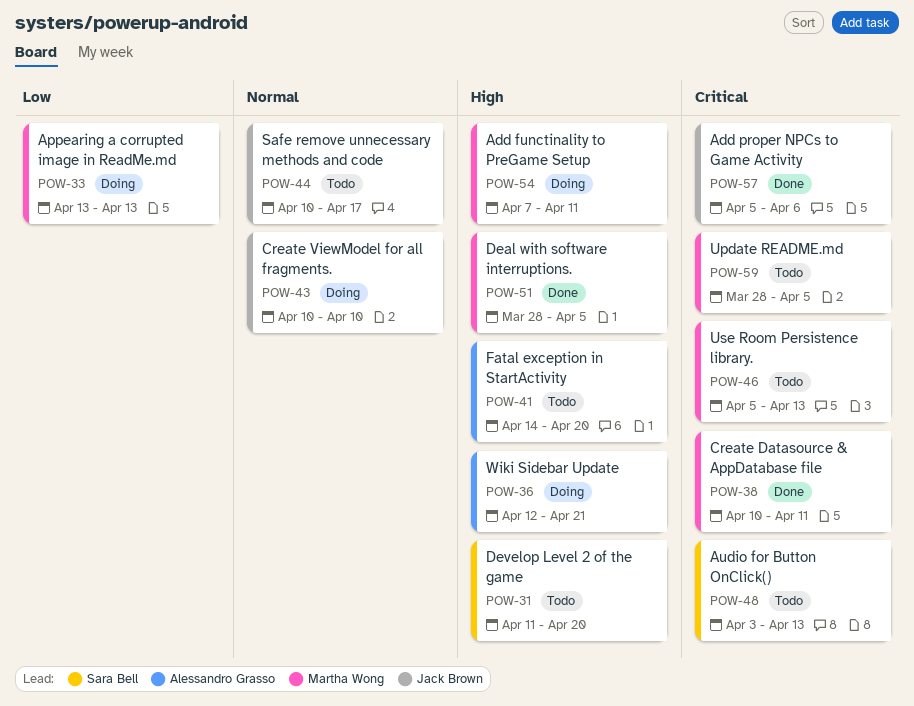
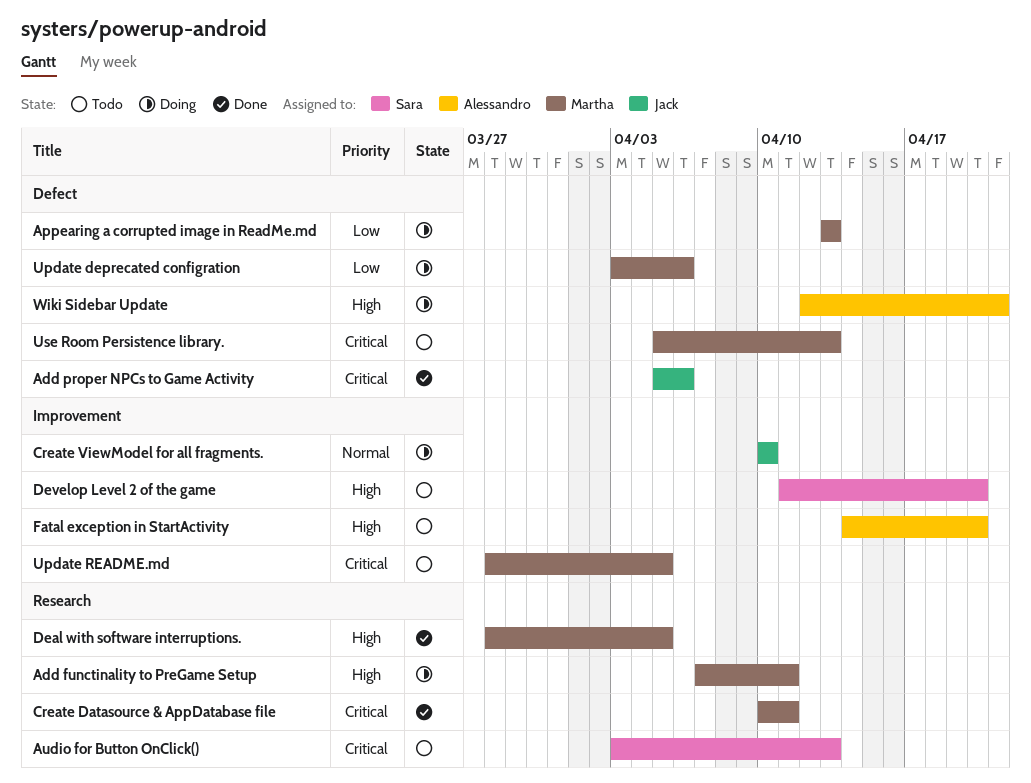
Safe remove unnecessary methods and code: present -> none
Update deprecated configration: none -> present

